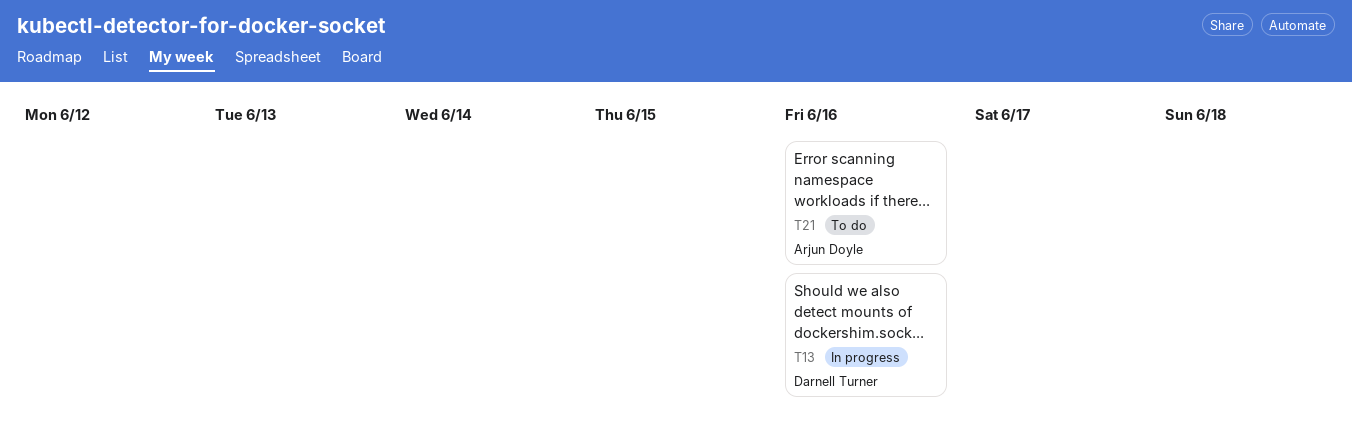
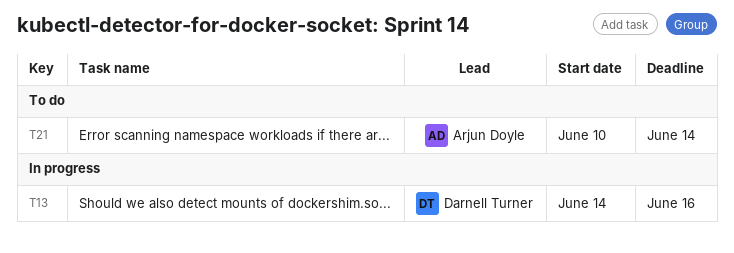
T21, due: Jun 16 -> Jun 14

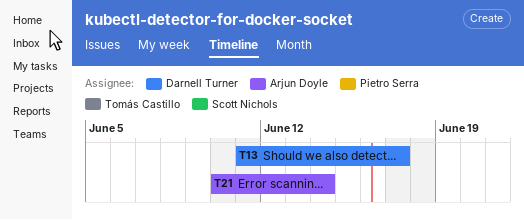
T13, start: Jun 14 -> Jun 11
T13, due: Jun 16 -> Jun 17

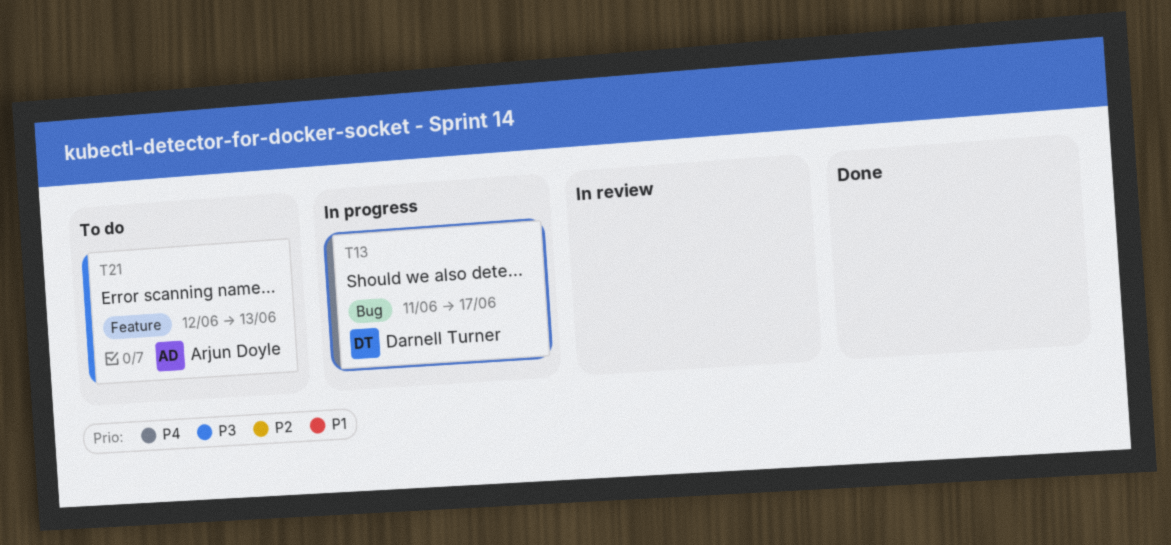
T21, start: Jun 10 -> Jun 12
T21, due: Jun 14 -> Jun 13

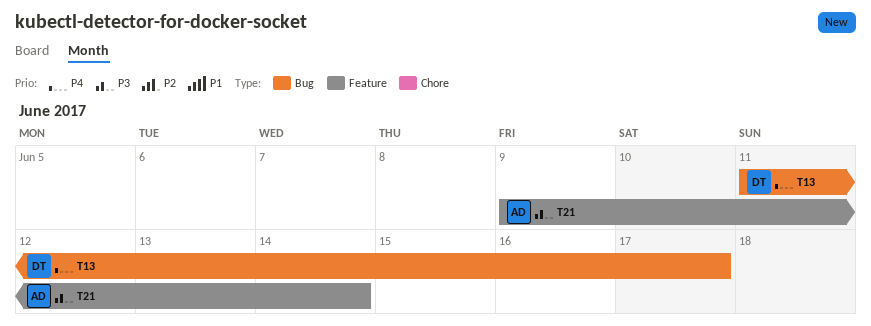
T21, start: Jun 12 -> Jun 9
T21, due: Jun 13 -> Jun 14

